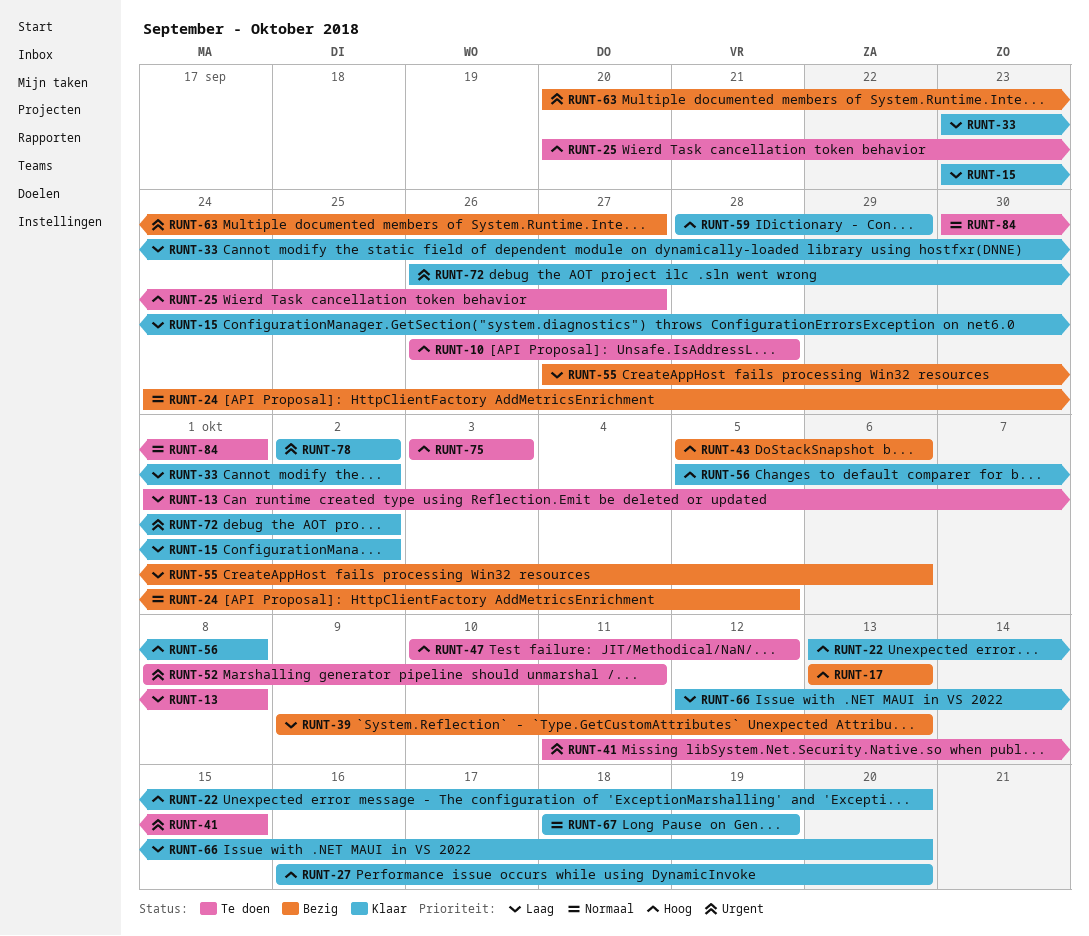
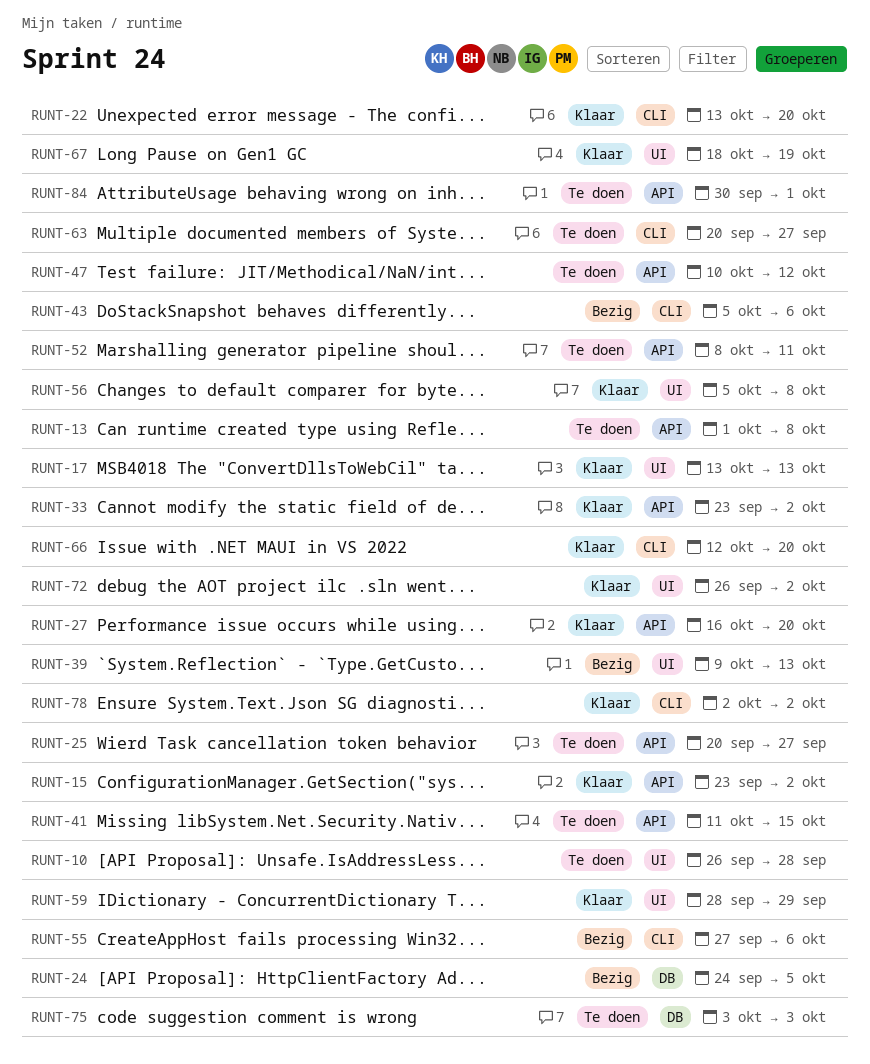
RUNT-17, status: Bezig -> Klaar
RUNT-63, status: Bezig -> Te doen

